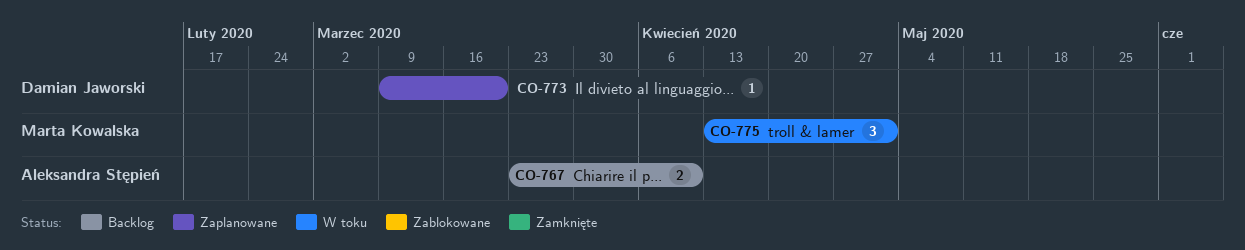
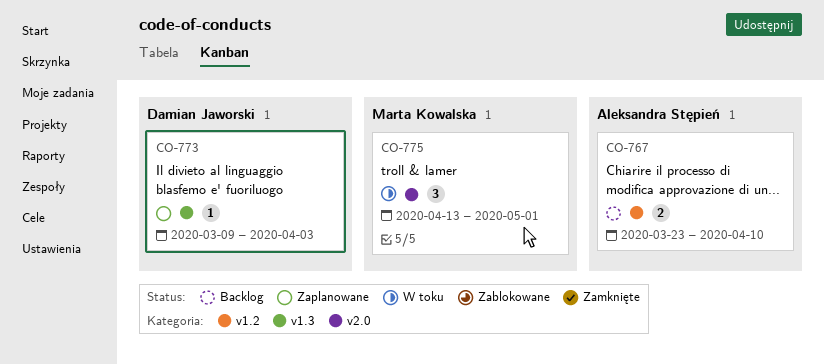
CO-773, due: Mar 20 -> Apr 3

